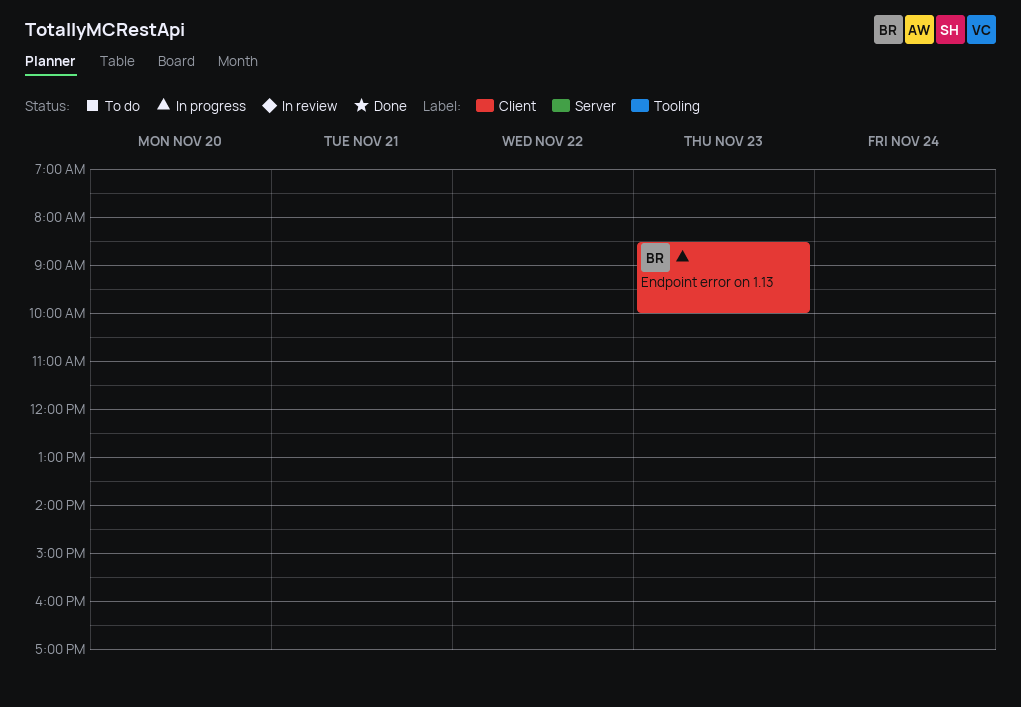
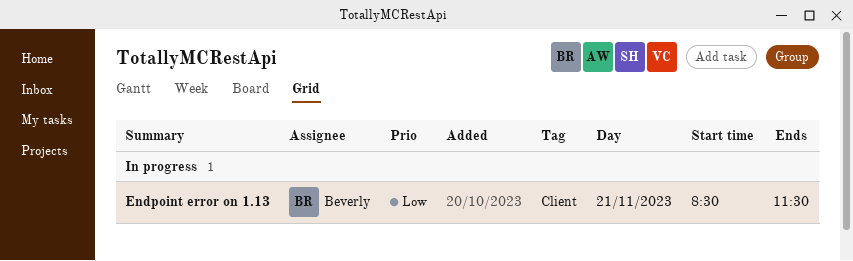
Endpoint error on 1.13, day: Nov 23 -> Nov 21
Endpoint error on 1.13, ends: 10:00 -> 11:30

